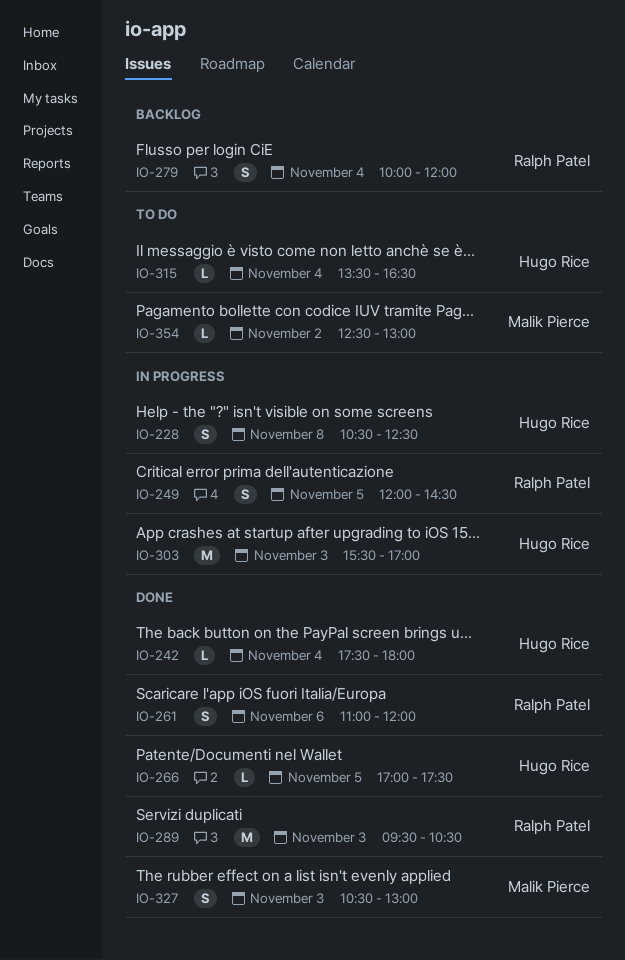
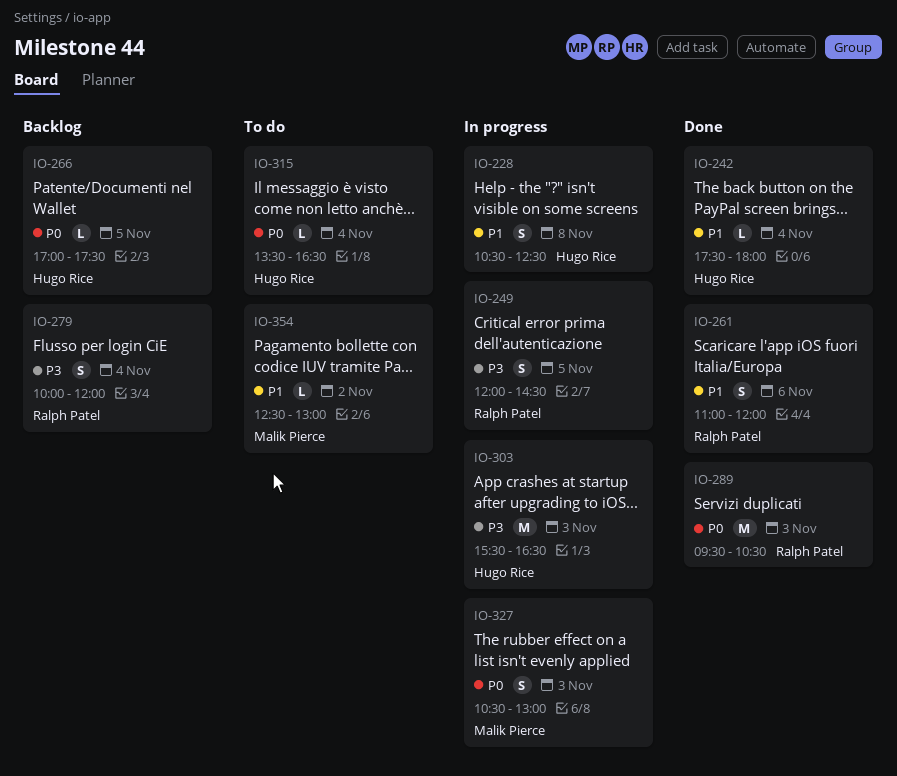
IO-266, status: Done -> Backlog
IO-303, ends: 17:00 -> 16:30
IO-327, status: Done -> In progress

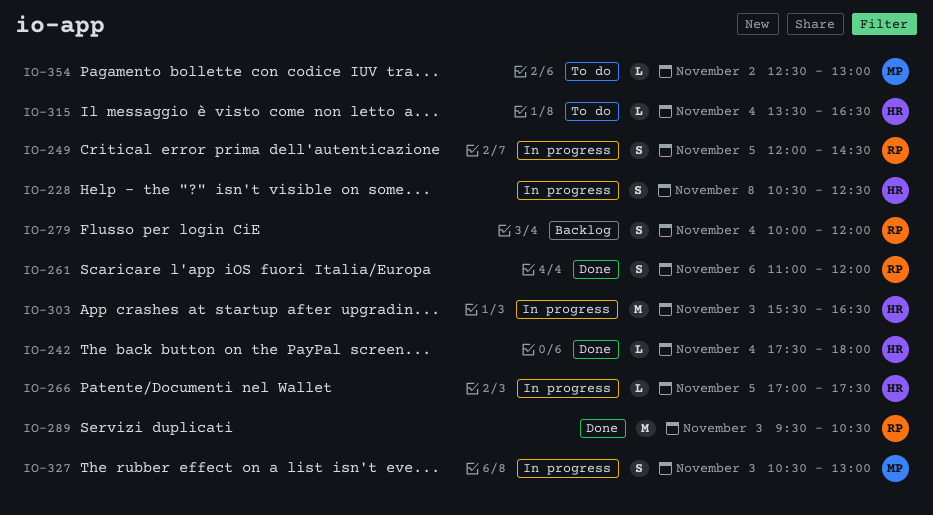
IO-266, status: Backlog -> In progress

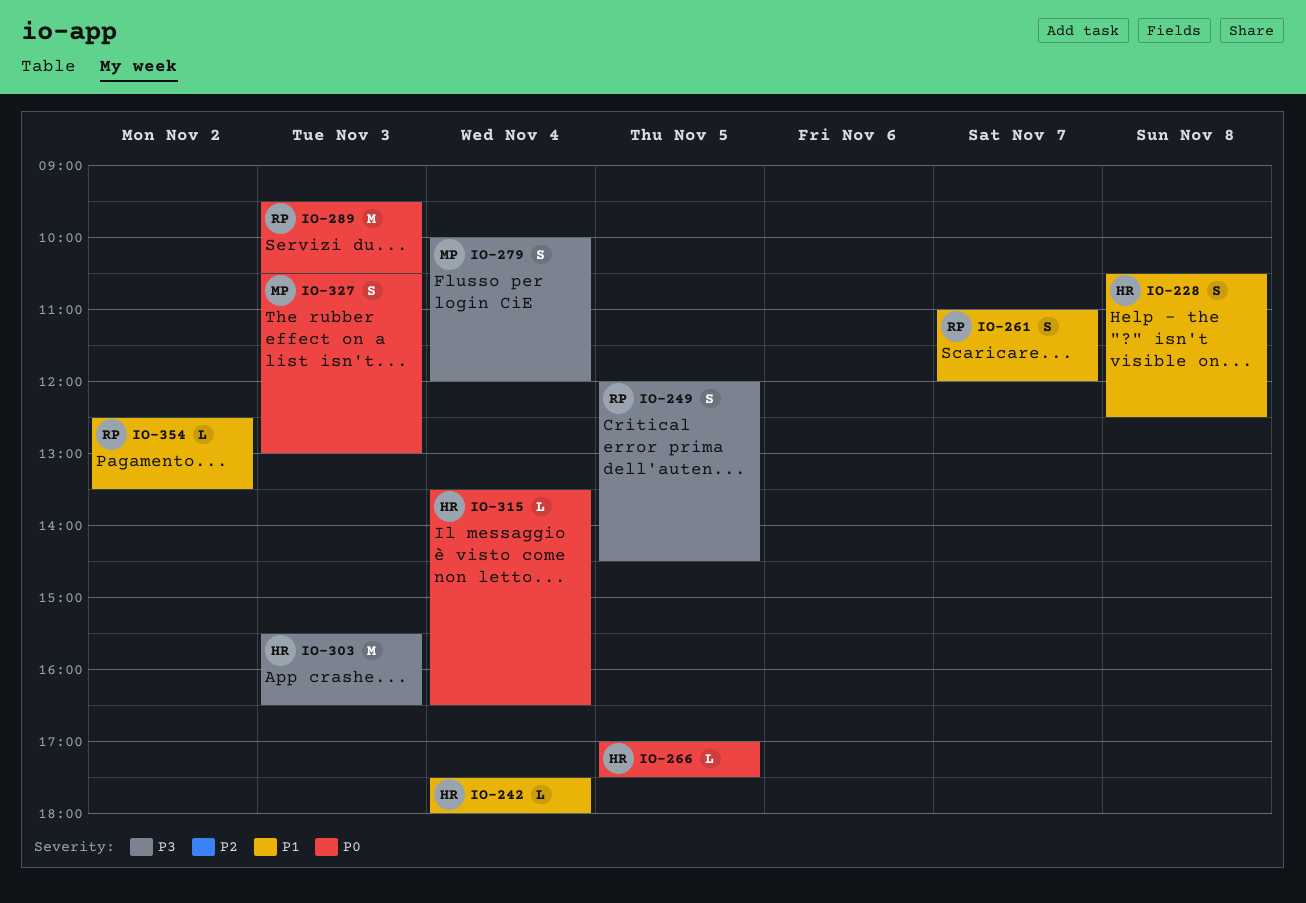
IO-261, day: Nov 6 -> Nov 7
IO-279, owner: RP -> MP
IO-354, owner: MP -> RP
IO-354, ends: 13:00 -> 13:30

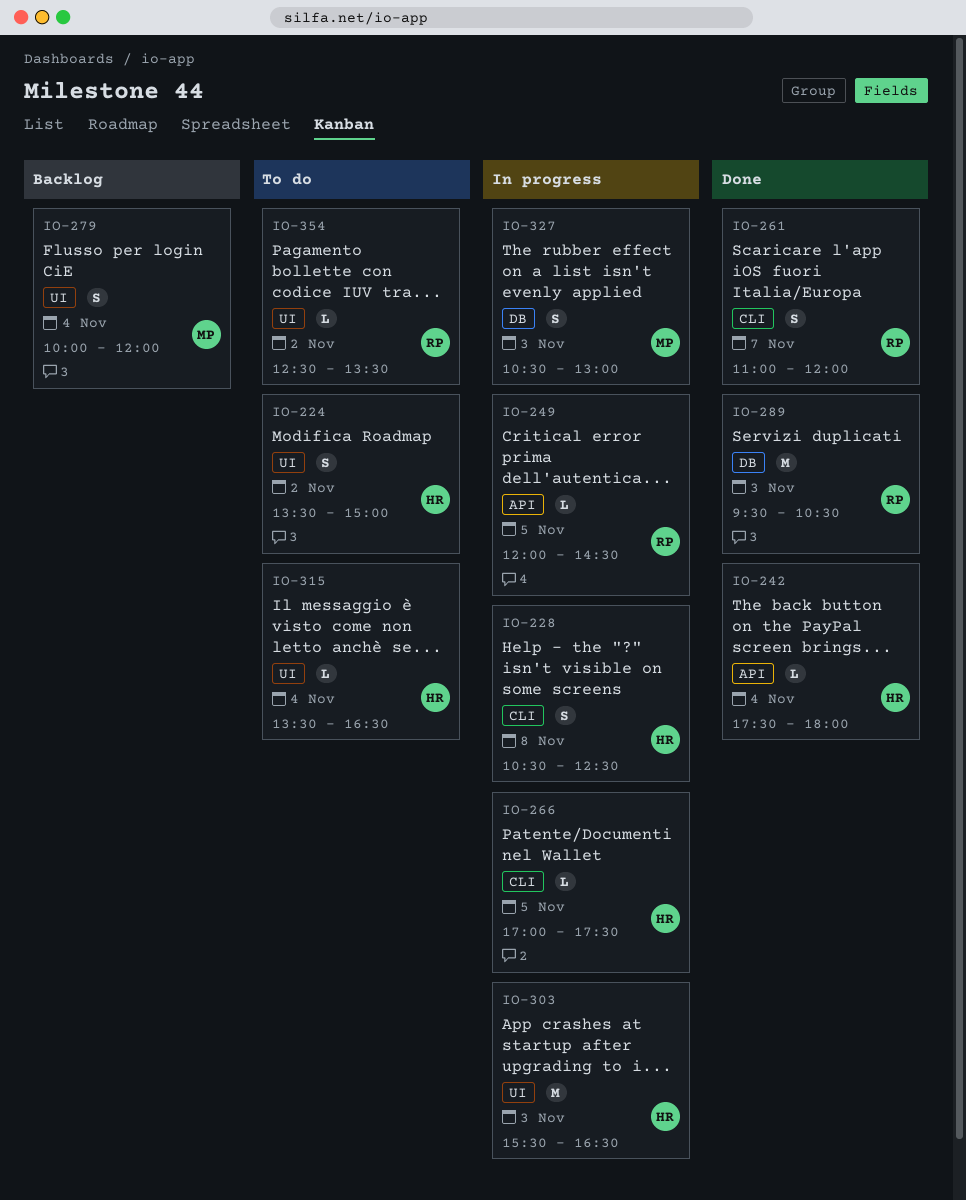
IO-224: none -> present
IO-249, estimate: S -> L

